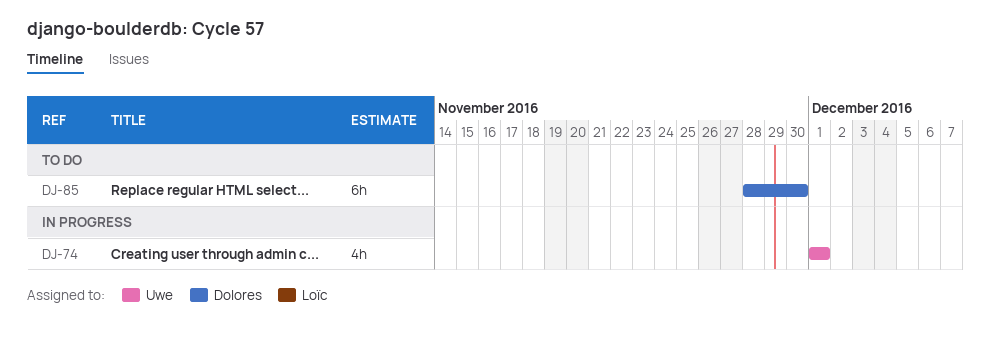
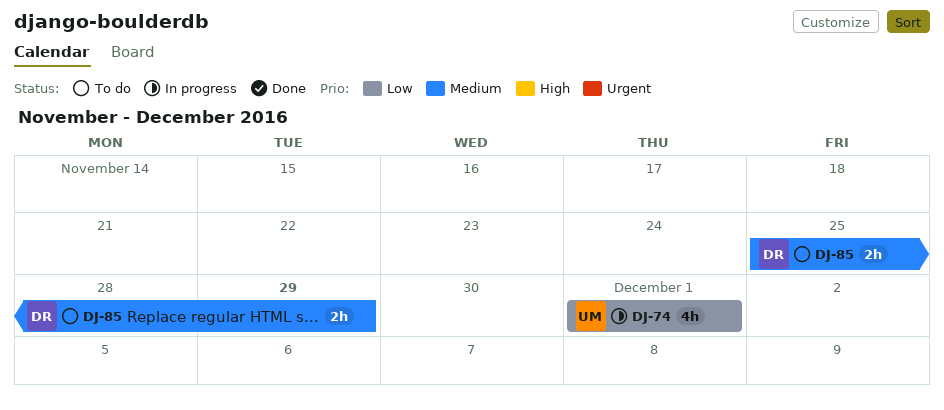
DJ-85, estimate: 6h -> 2h
DJ-85, start: Nov 28 -> Nov 25
DJ-85, due: Nov 30 -> Nov 29

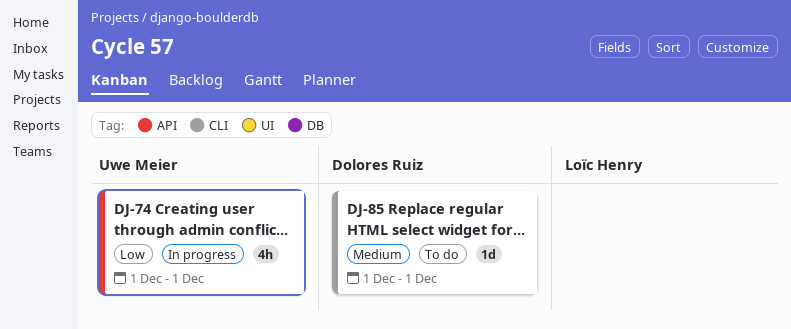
DJ-85, estimate: 2h -> 1d
DJ-85, start: Nov 25 -> Dec 1
DJ-85, due: Nov 29 -> Dec 1

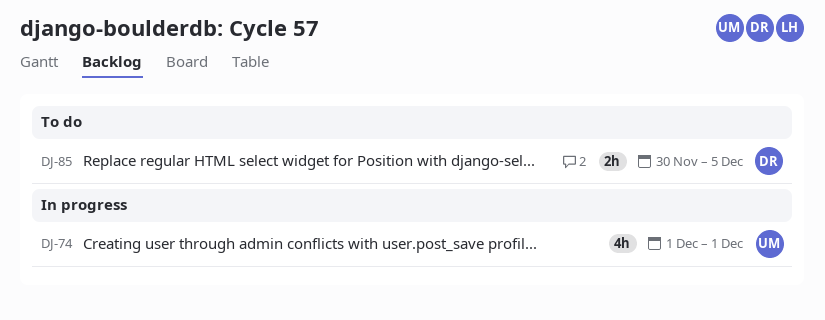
DJ-85, estimate: 1d -> 2h
DJ-85, start: Dec 1 -> Nov 30
DJ-85, due: Dec 1 -> Dec 5

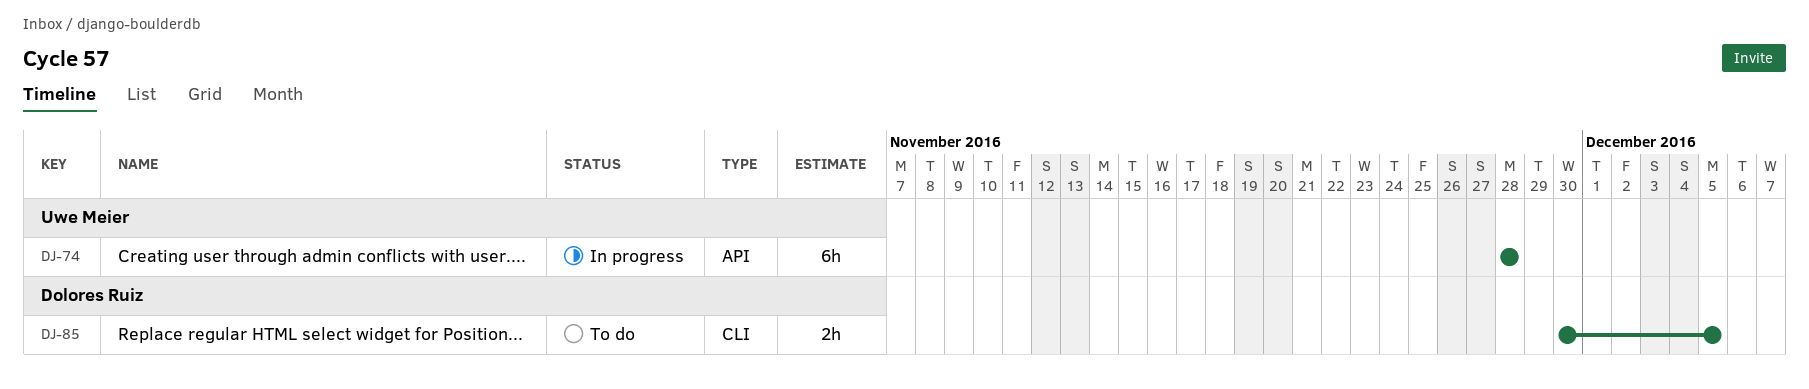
DJ-74, estimate: 4h -> 6h
DJ-74, start: Dec 1 -> Nov 28
DJ-74, due: Dec 1 -> Nov 28

